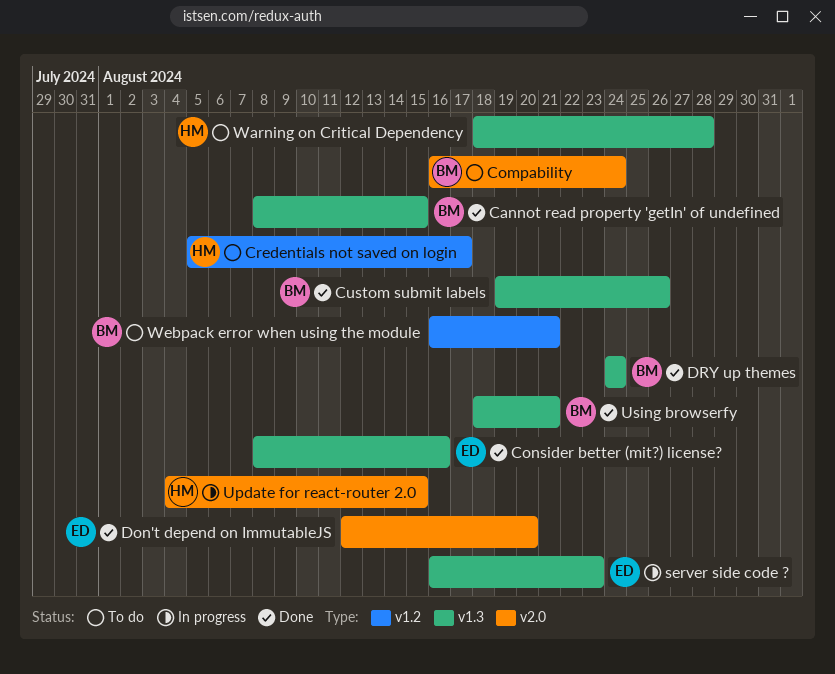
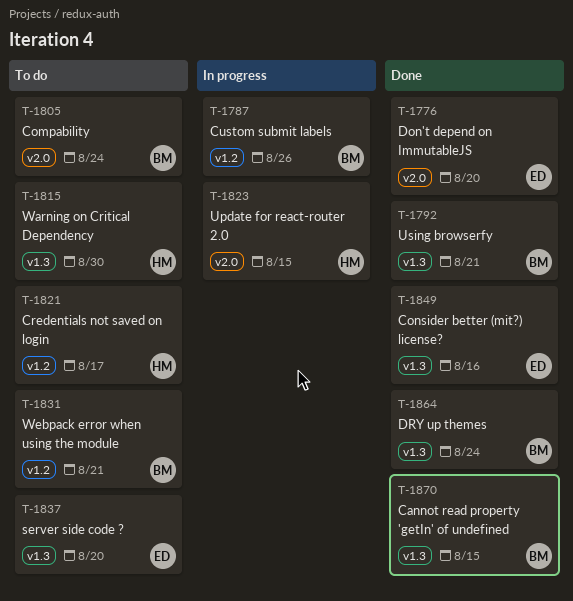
Custom submit labels, status: Done -> In progress
Custom submit labels, label: v1.3 -> v1.2
server side code ?, status: In progress -> To do
server side code ?, due: Aug 23 -> Aug 20
Warning on Critical Dependency, due: Aug 28 -> Aug 30

